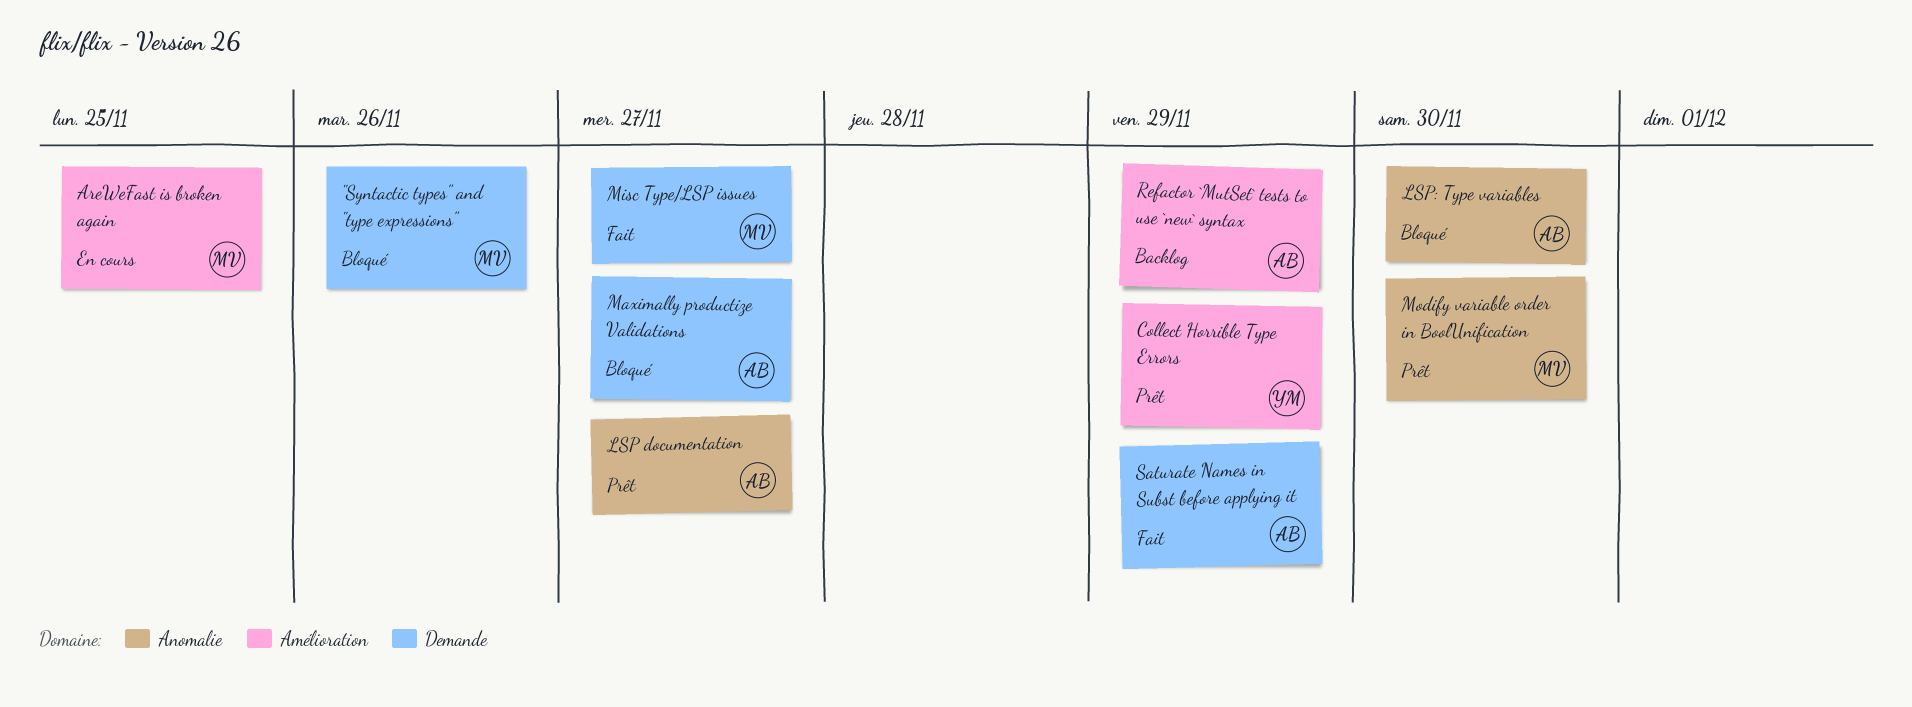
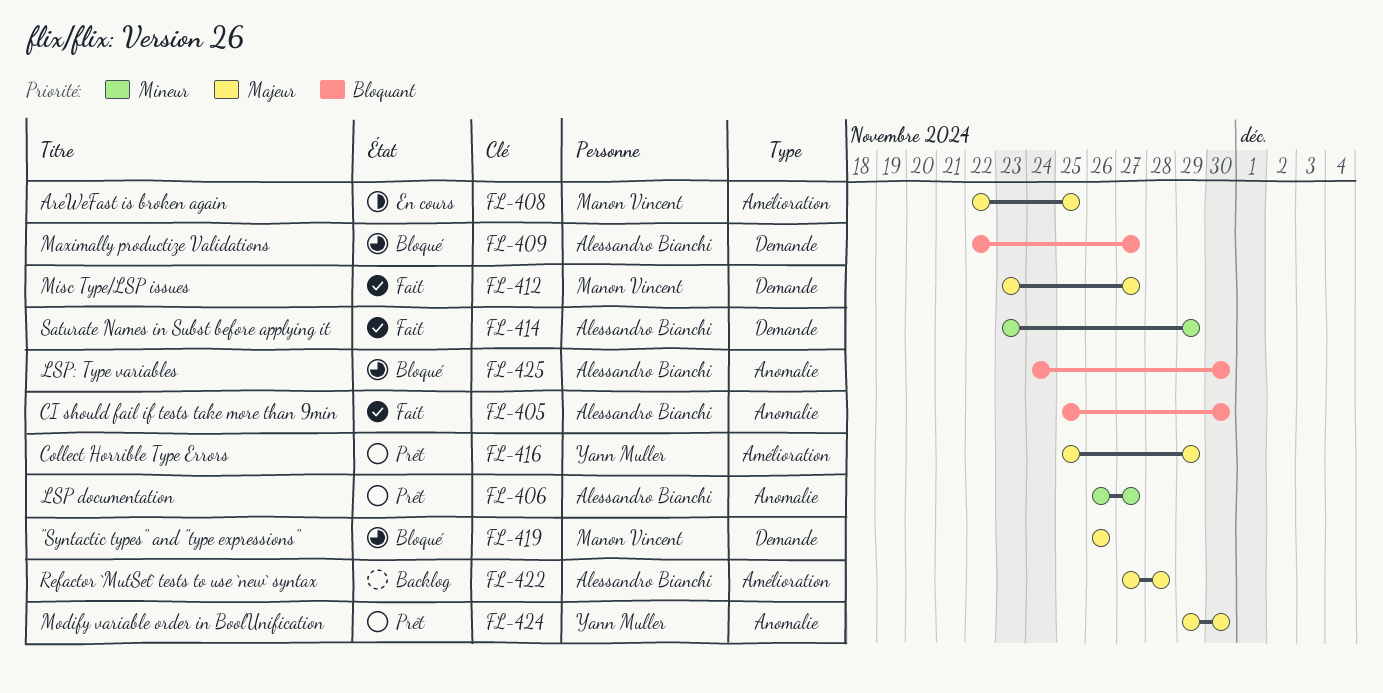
CI should fail if tests take more than 9min: none -> present
Modify variable order in BoolUnification, owner: Manon Vincent -> Yann Muller
Refactor `MutSet` tests to use `new` syntax, due: Nov 29 -> Nov 28

